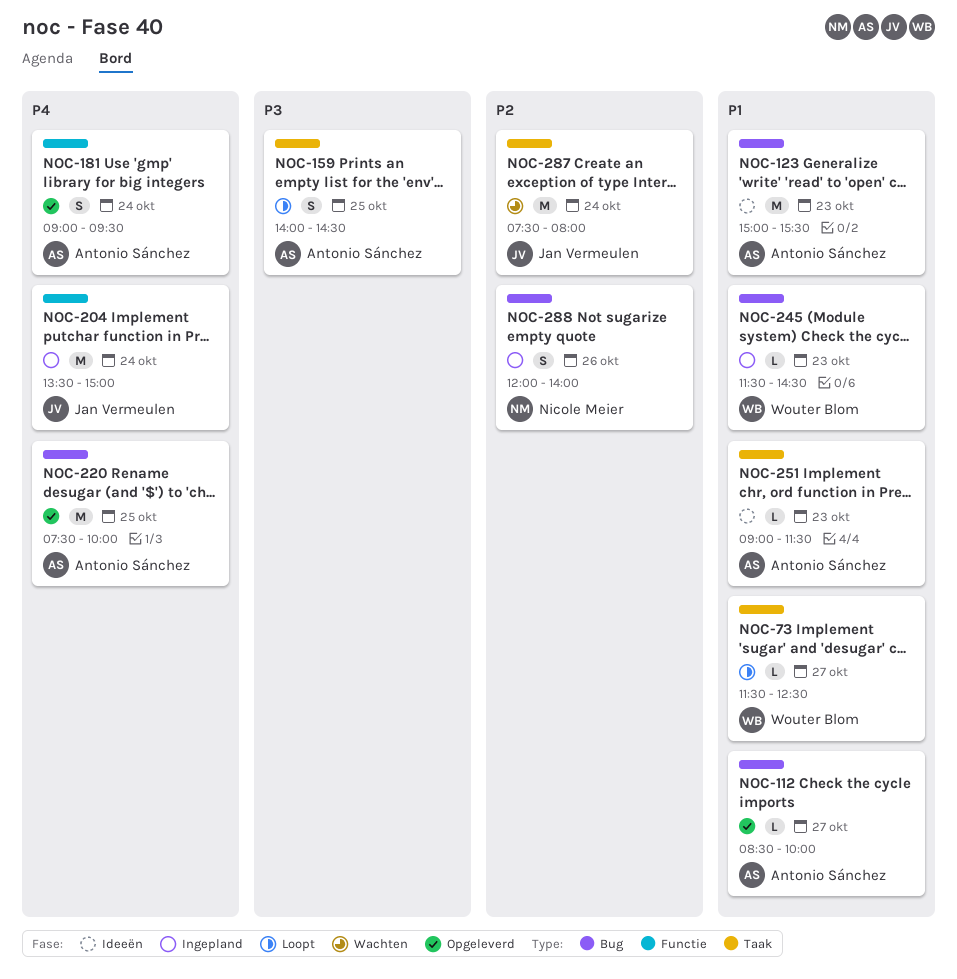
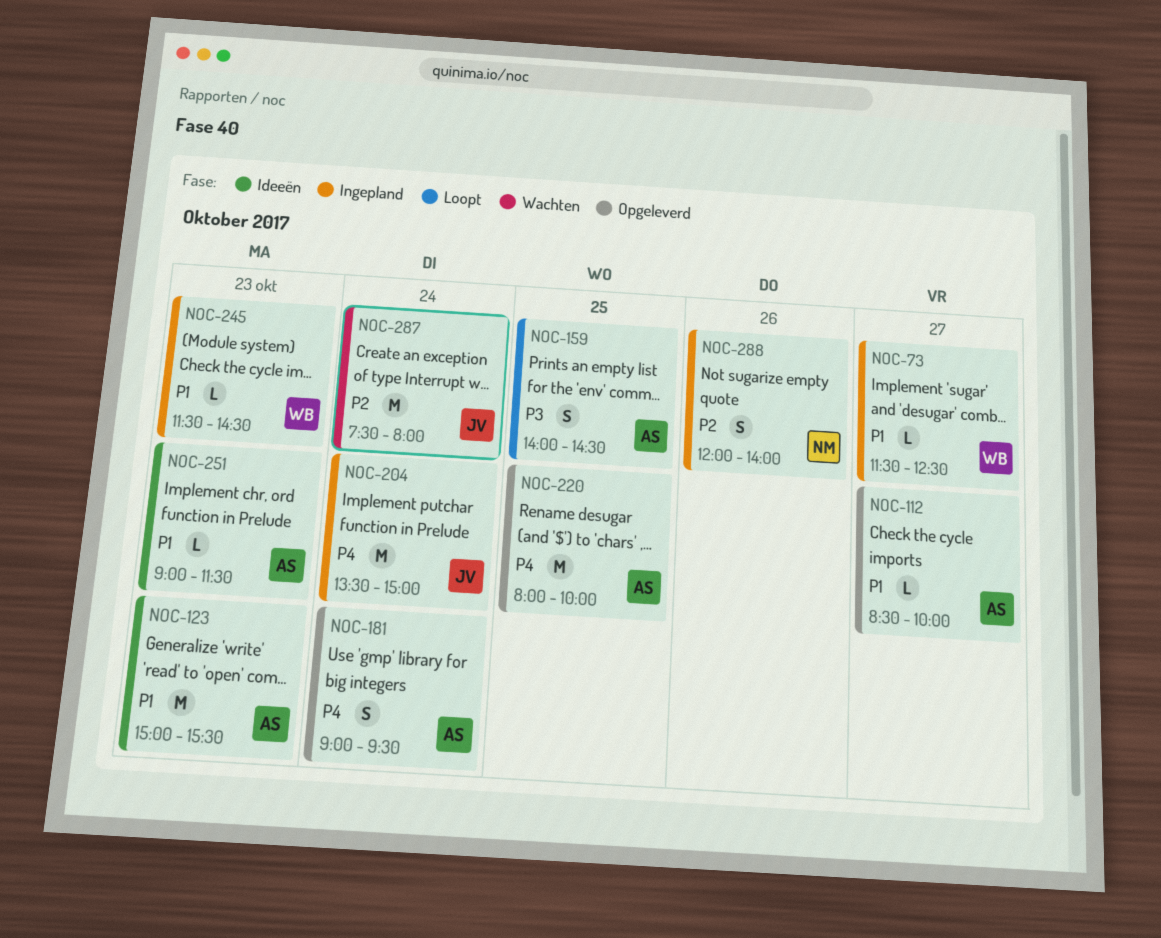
NOC-73, status: Loopt -> Ingepland
NOC-220, begins: 07:30 -> 08:00

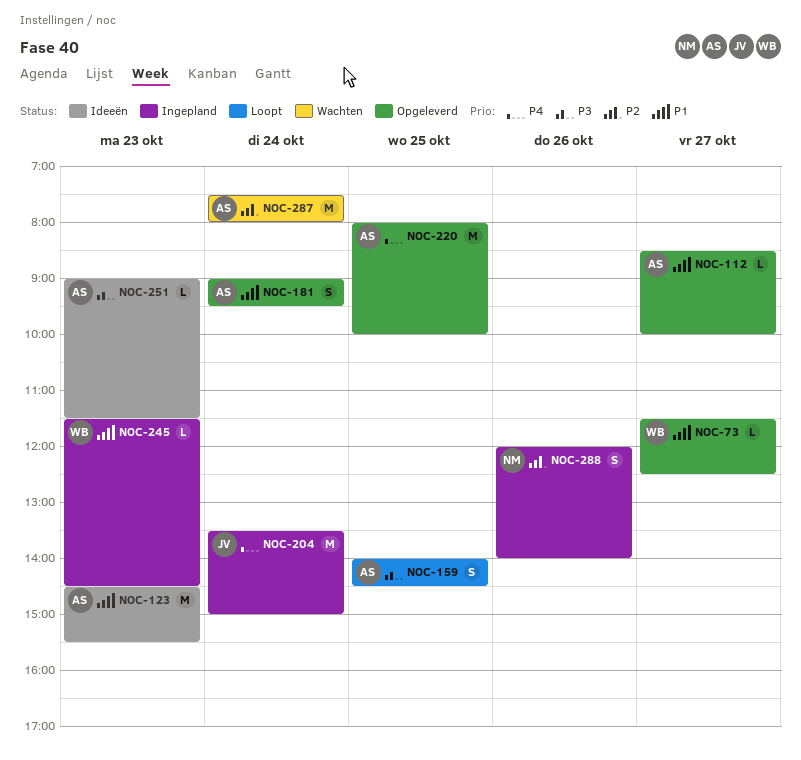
NOC-73, status: Ingepland -> Opgeleverd
NOC-123, begins: 15:00 -> 14:30
NOC-181, priority: P4 -> P1
NOC-251, priority: P1 -> P3
NOC-287, owner: JV -> AS

